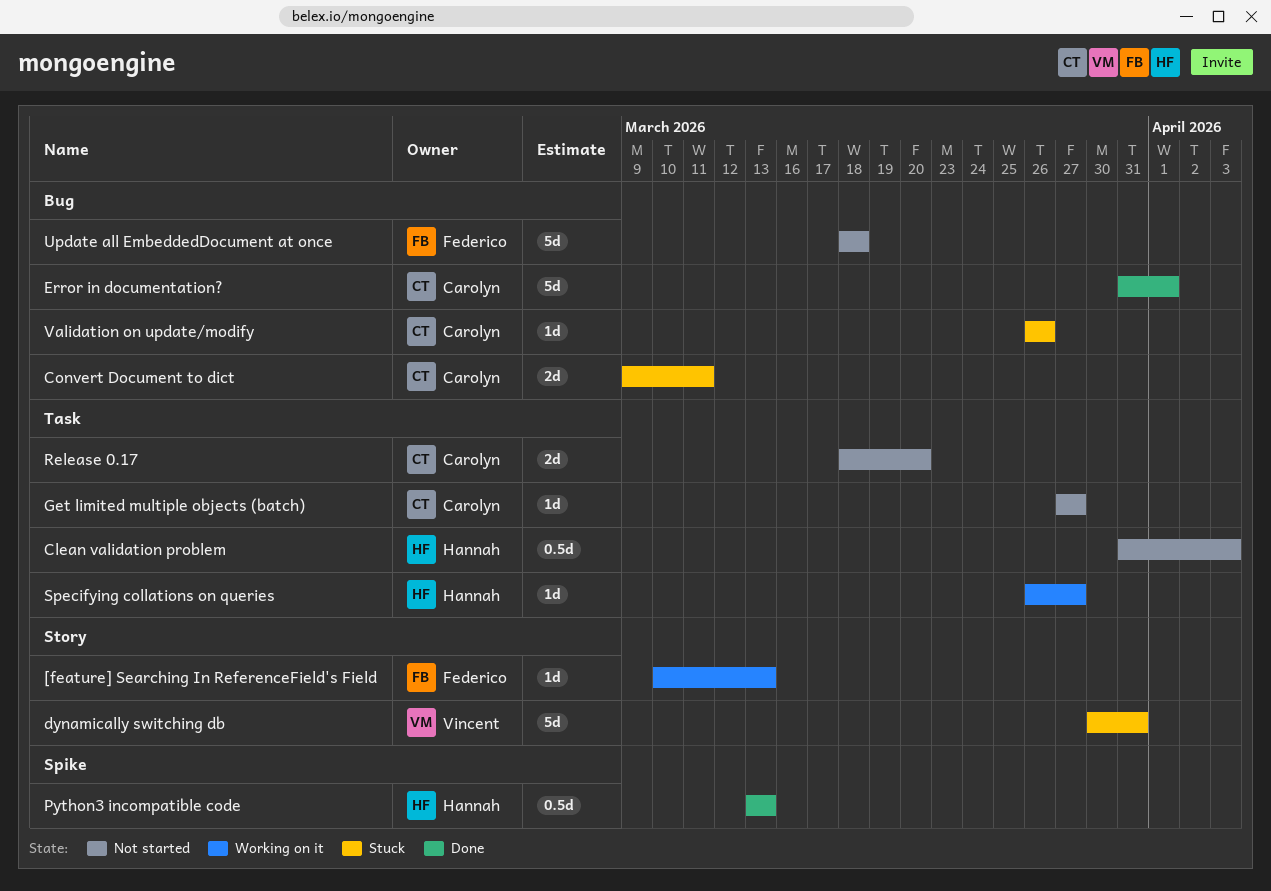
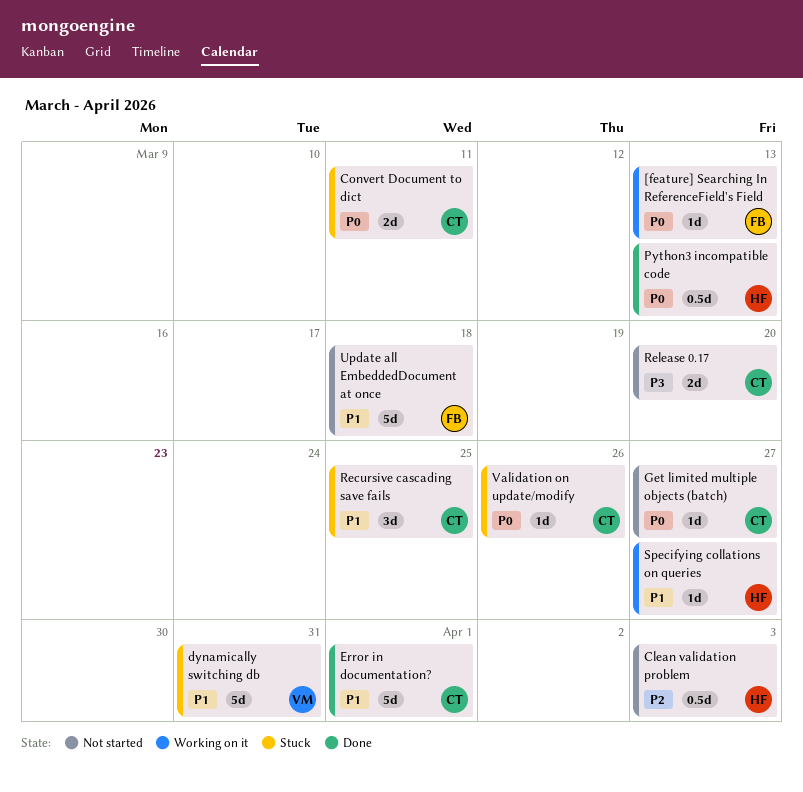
Recursive cascading save fails: none -> present

